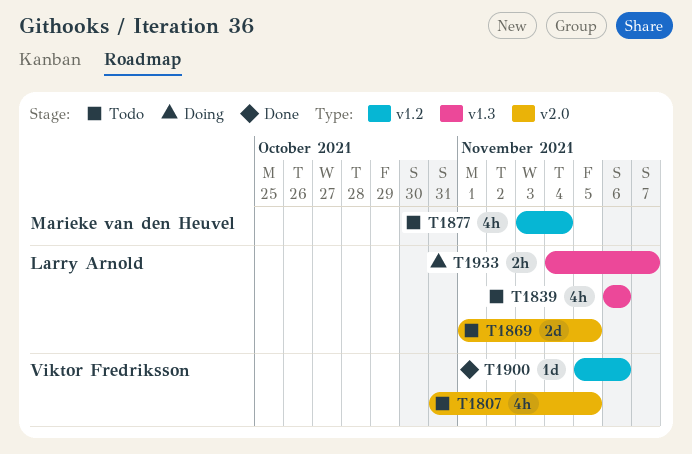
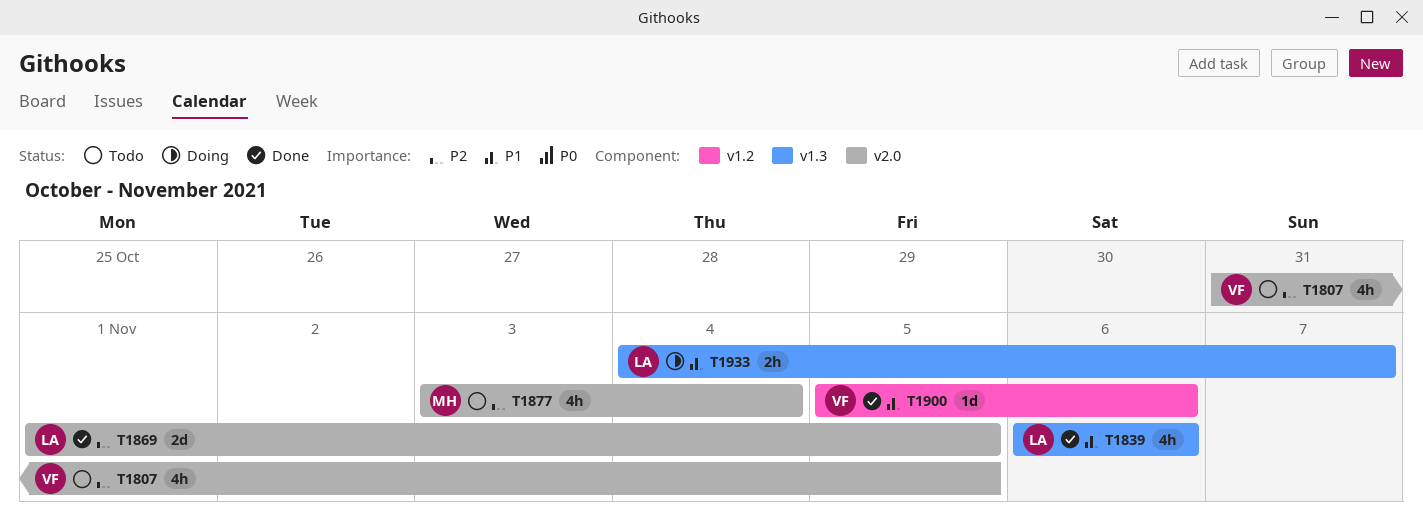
T1839, status: Todo -> Done
T1869, status: Todo -> Done
T1877, label: v1.2 -> v2.0

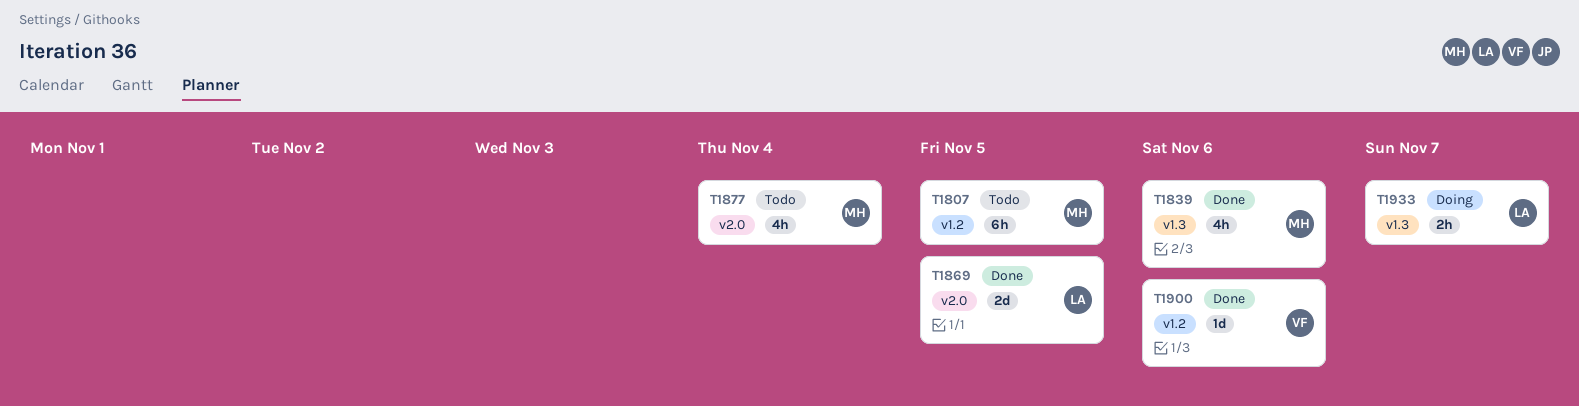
T1807, owner: VF -> MH
T1807, label: v2.0 -> v1.2
T1807, estimate: 4h -> 6h
T1839, owner: LA -> MH

